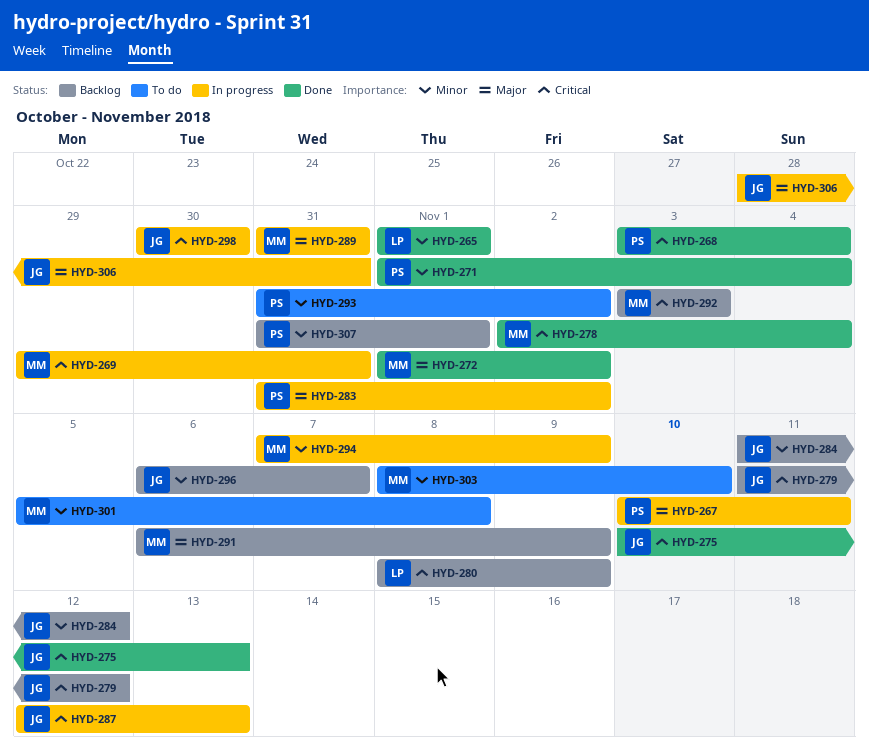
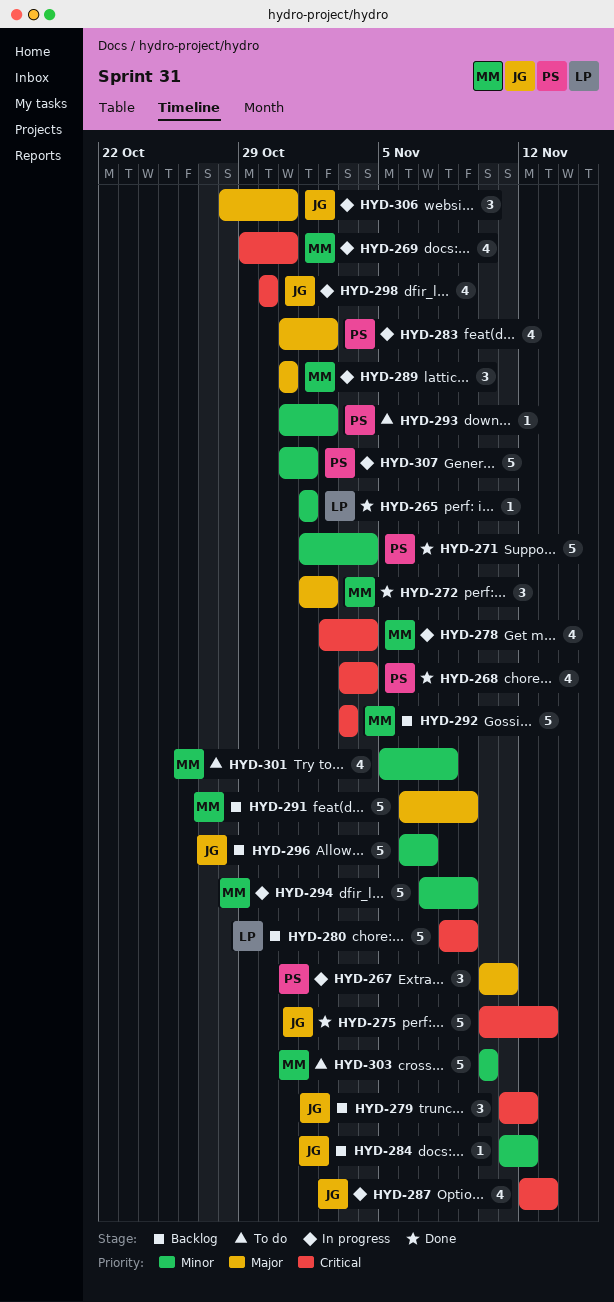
HYD-278, status: Done -> In progress
HYD-303, start: Nov 8 -> Nov 10
HYD-307, status: Backlog -> In progress

